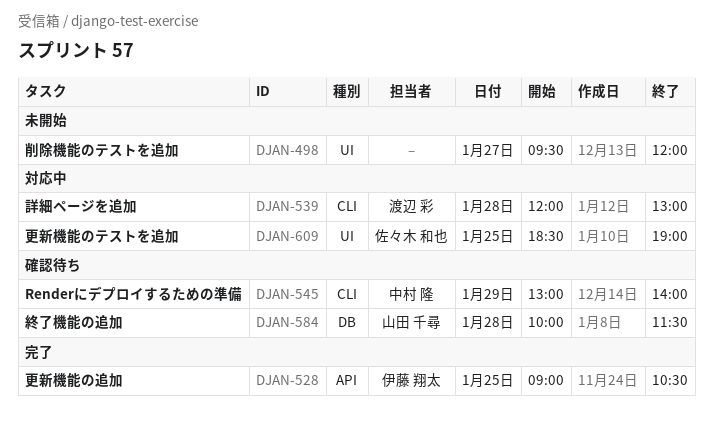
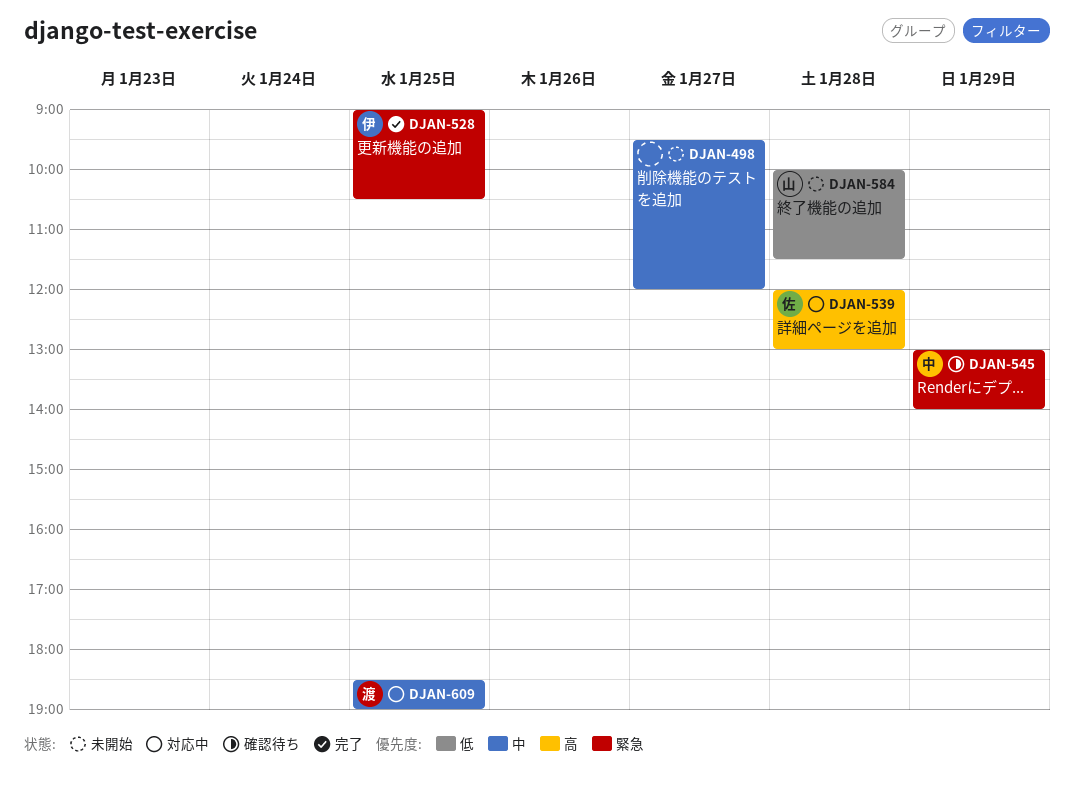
DJAN-539, owner: 渡辺 彩 -> 佐々木 和也
DJAN-584, status: 確認待ち -> 未開始
DJAN-609, owner: 佐々木 和也 -> 渡辺 彩

